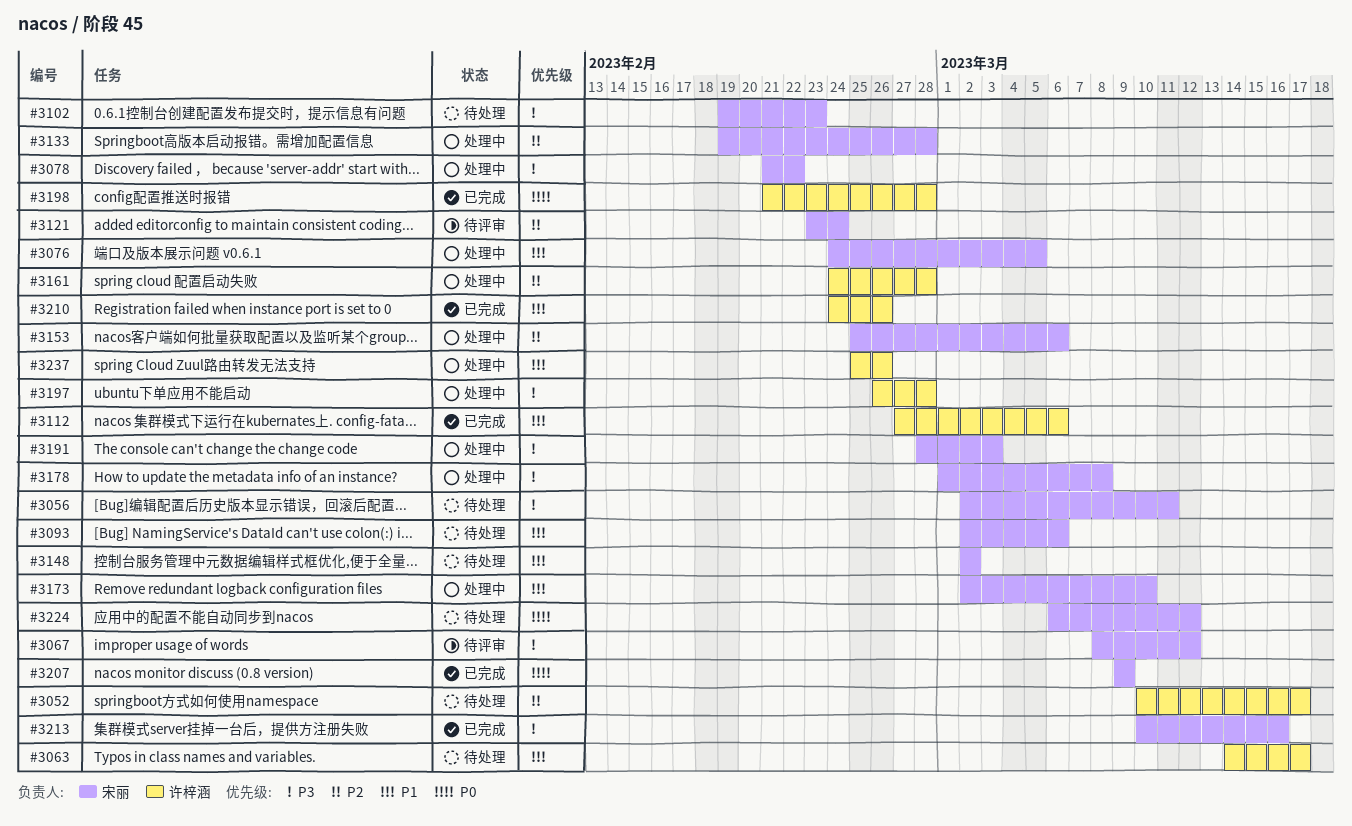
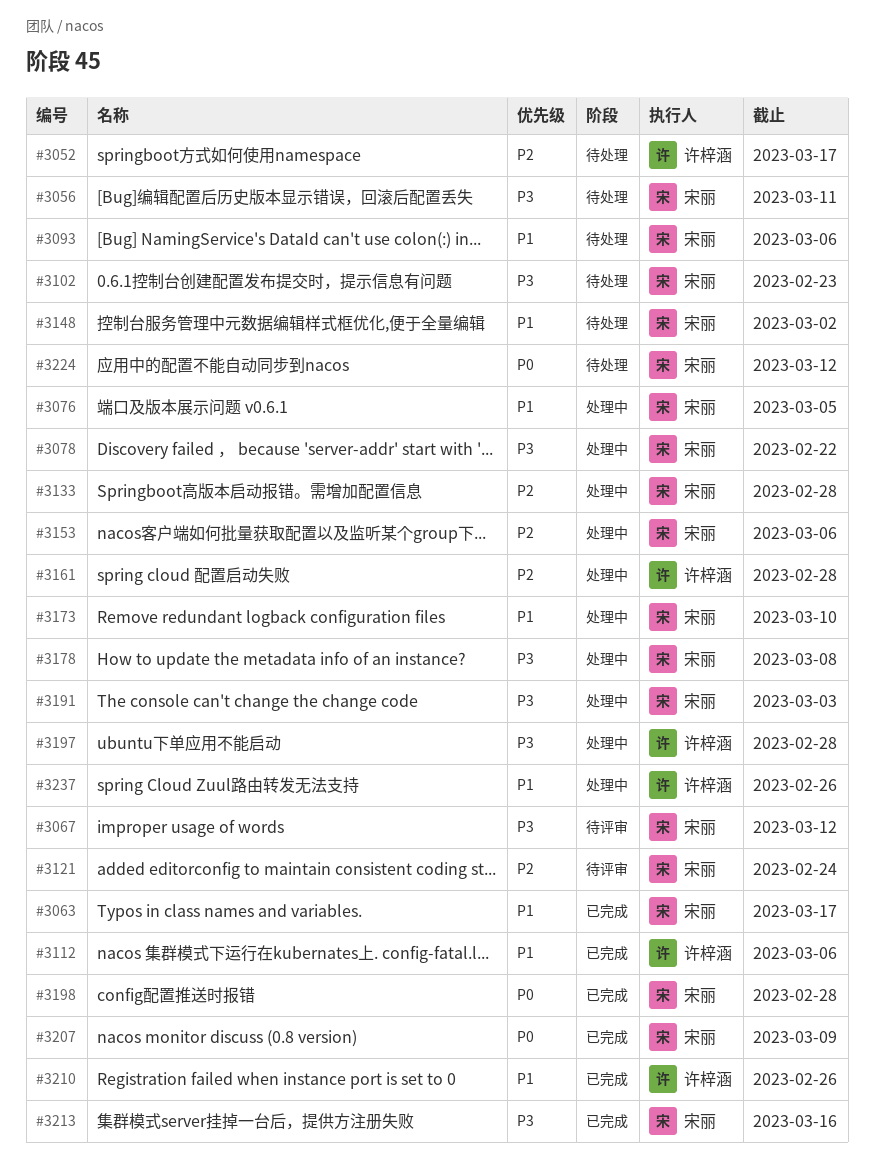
#3063, status: 待处理 -> 已完成
#3063, owner: 许梓涵 -> 宋丽
#3198, owner: 许梓涵 -> 宋丽

